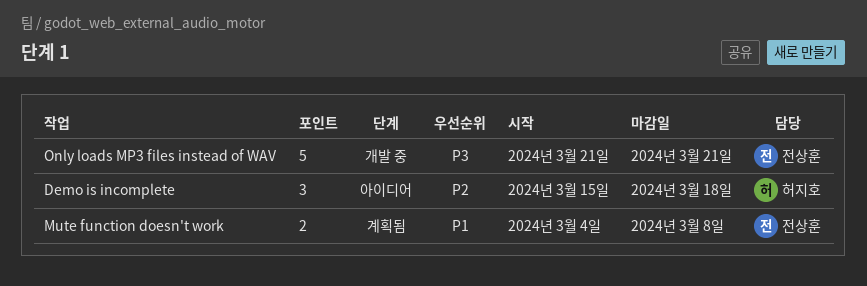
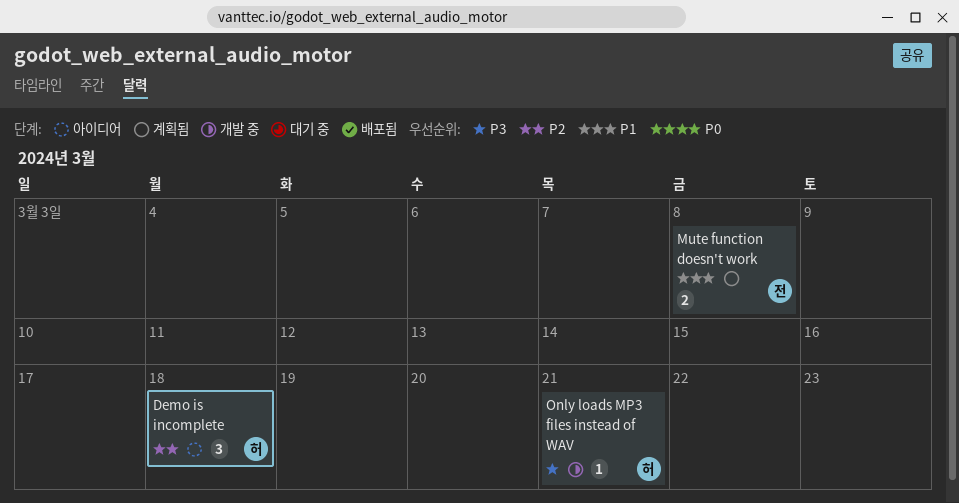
Only loads MP3 files instead of WAV, owner: 전상훈 -> 허지호
Only loads MP3 files instead of WAV, estimate: 5 -> 1

